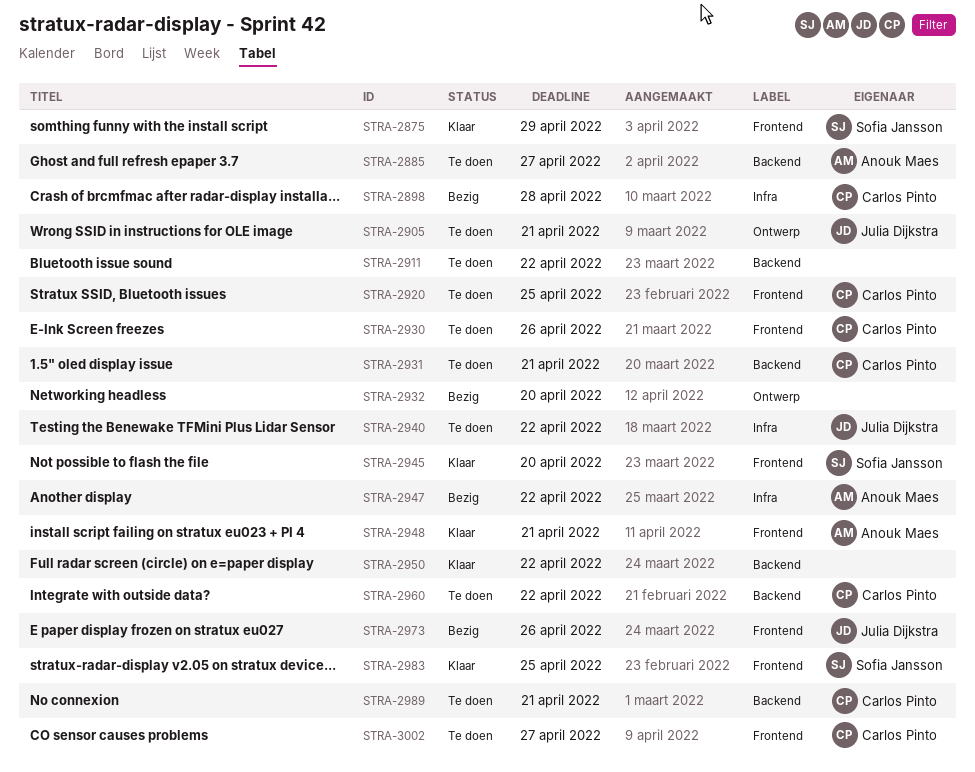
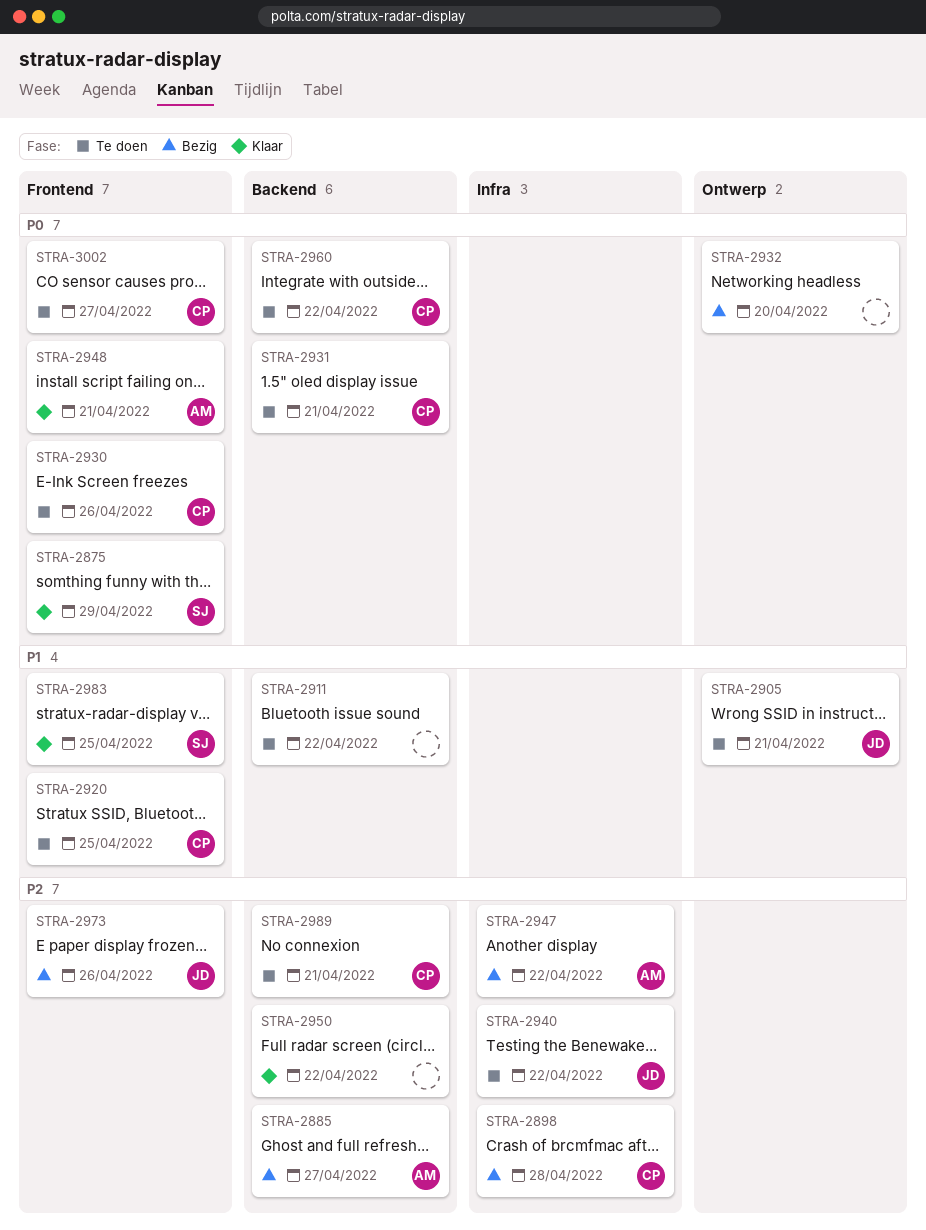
STRA-2885, status: Te doen -> Bezig
STRA-2945: present -> none

